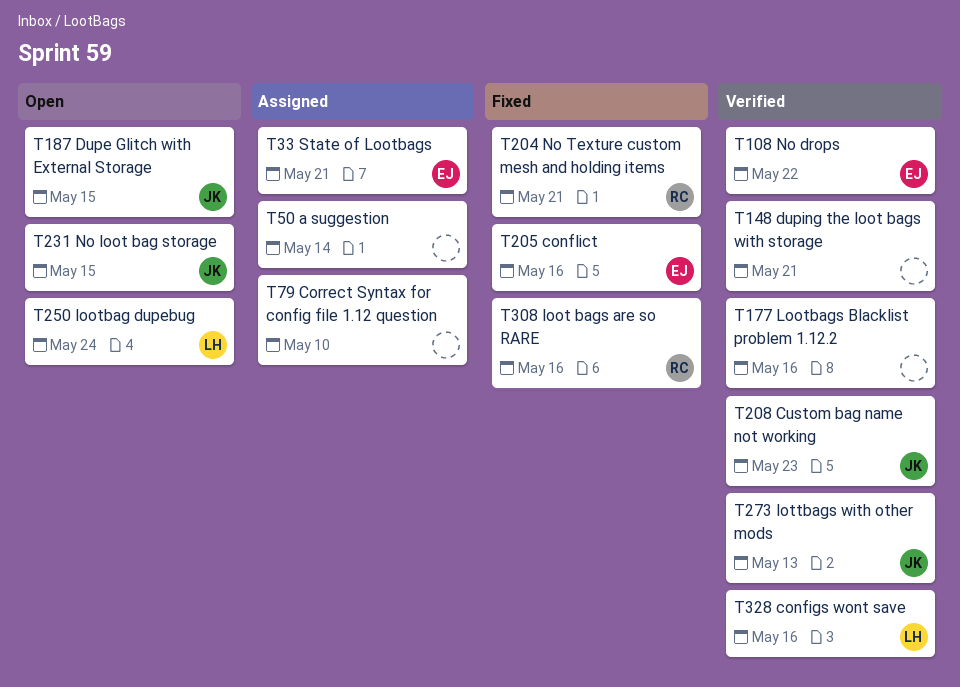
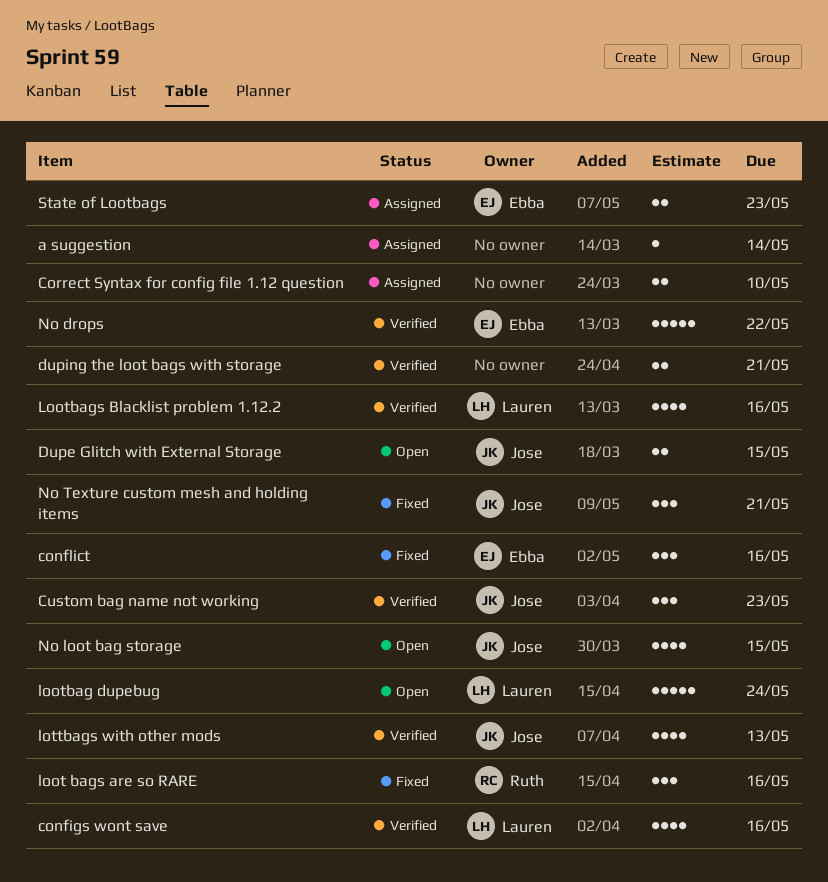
Lootbags Blacklist problem 1.12.2, owner: none -> Lauren
No Texture custom mesh and holding items, owner: Ruth -> Jose
State of Lootbags, due: May 21 -> May 23

